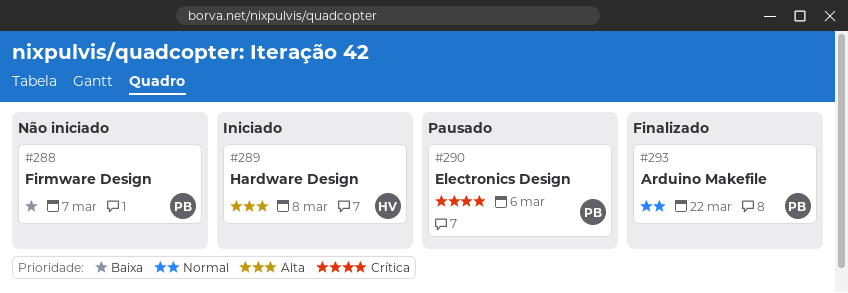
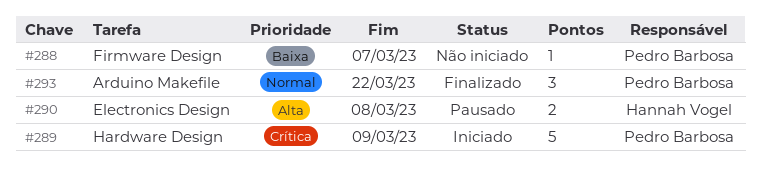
#289, owner: Hannah Vogel -> Pedro Barbosa
#289, priority: Alta -> Crítica
#289, due: Mar 8 -> Mar 9
#290, owner: Pedro Barbosa -> Hannah Vogel
#290, priority: Crítica -> Alta
#290, due: Mar 6 -> Mar 8

